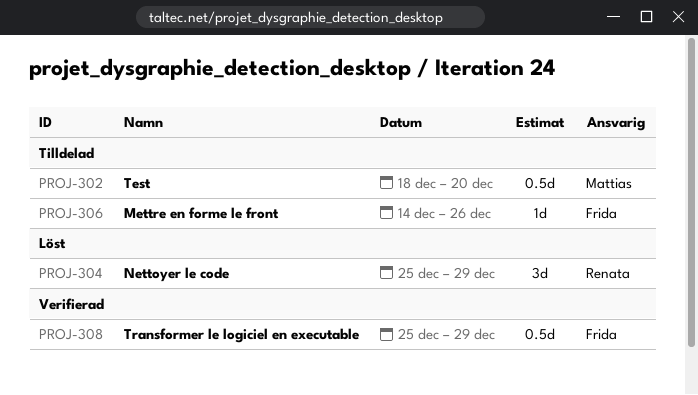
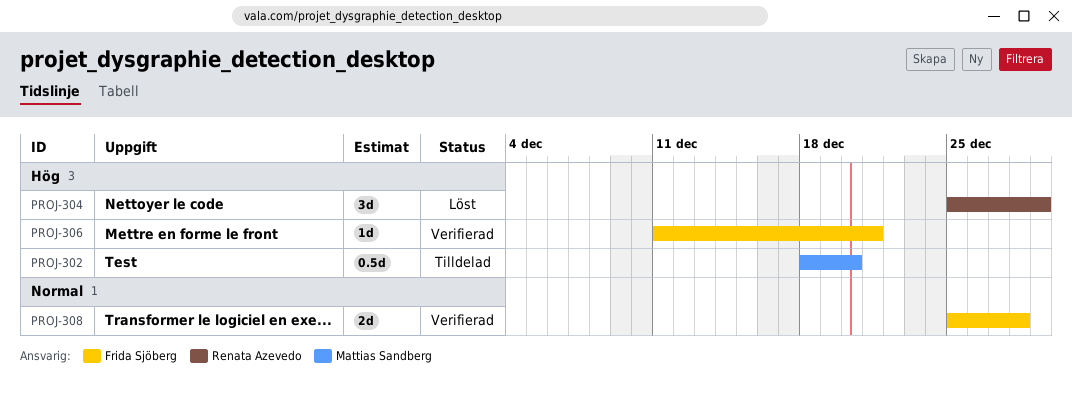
PROJ-306, status: Tilldelad -> Verifierad
PROJ-306, start: Dec 14 -> Dec 11
PROJ-306, due: Dec 26 -> Dec 21
PROJ-308, estimate: 0.5d -> 2d
PROJ-308, due: Dec 29 -> Dec 28

